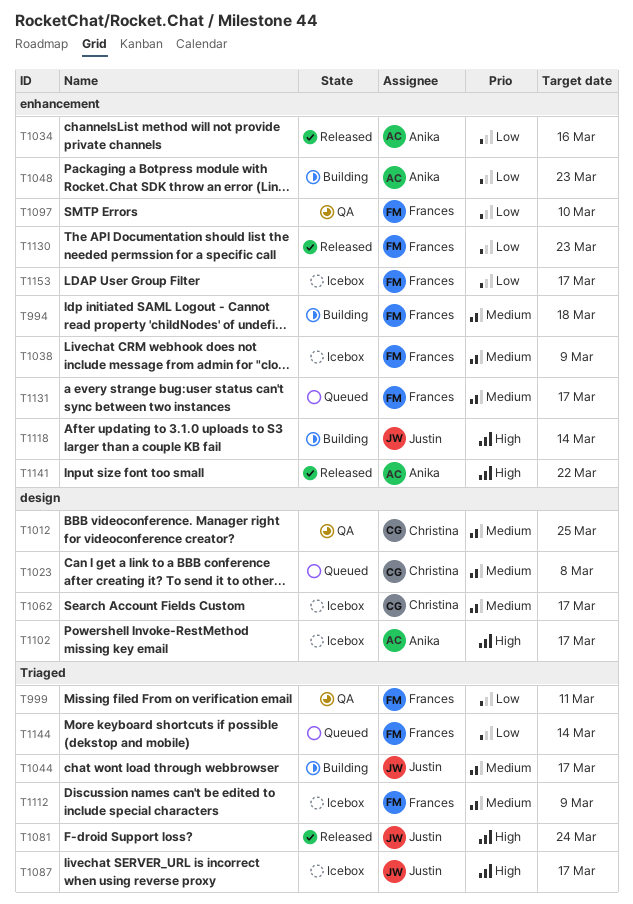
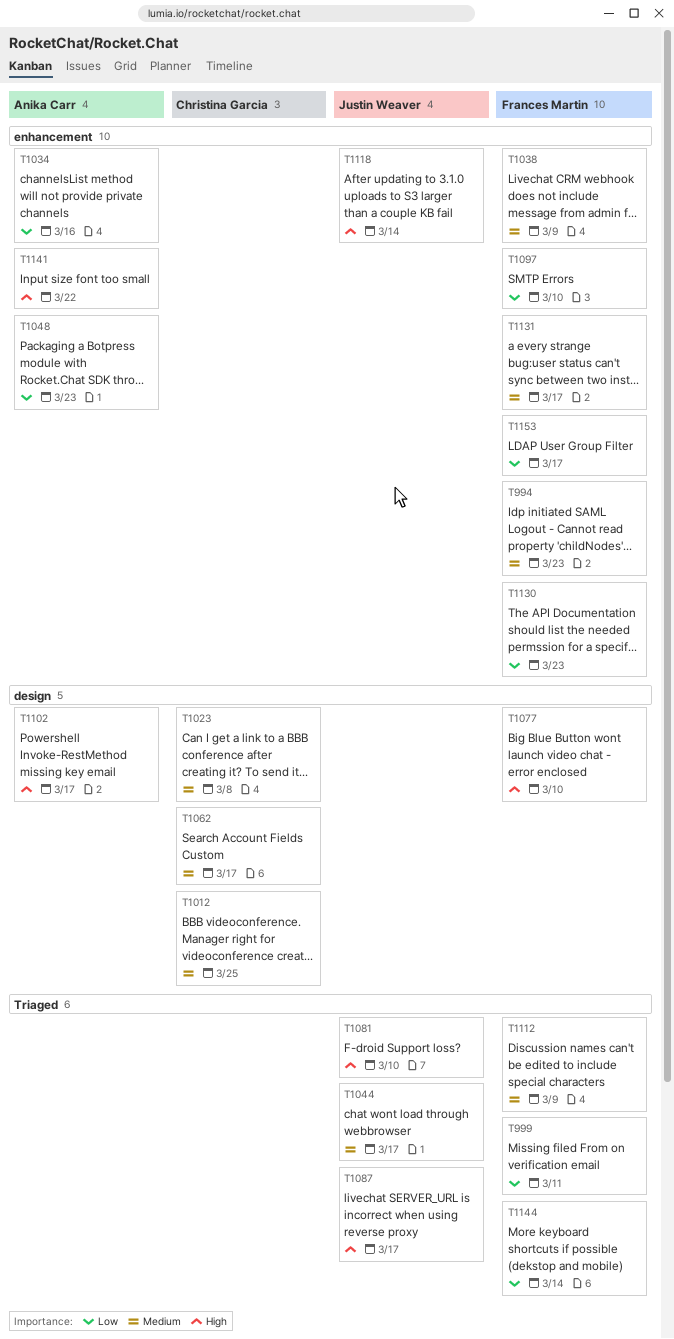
T994, due: Mar 18 -> Mar 23
T1077: none -> present
T1081, due: Mar 24 -> Mar 10

